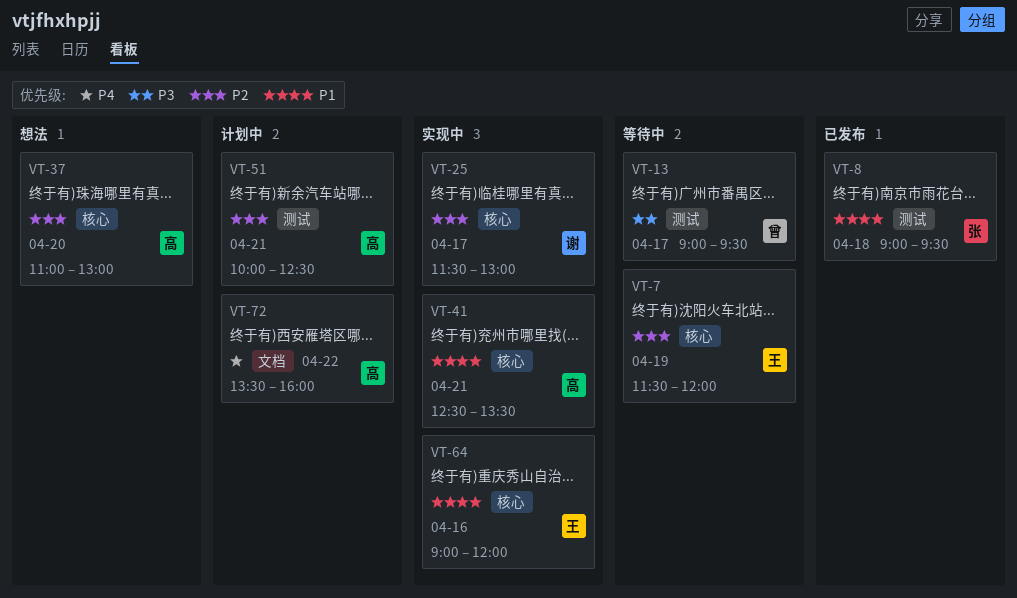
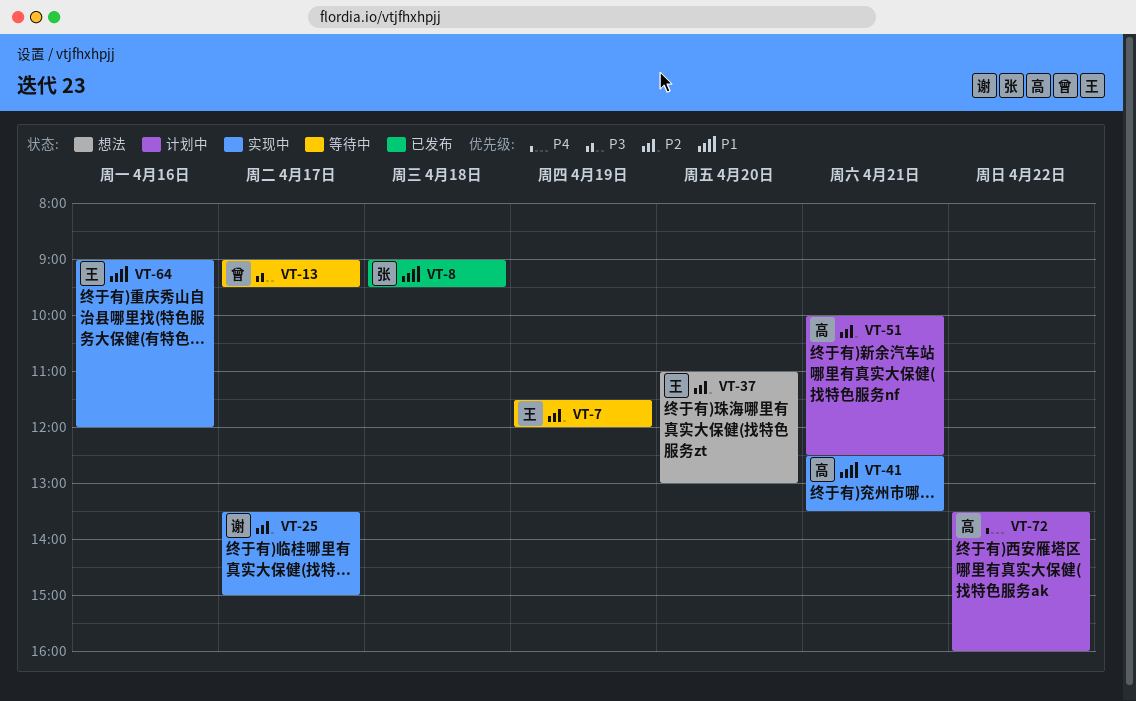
VT-25, begins: 11:30 -> 13:30
VT-25, ends: 13:00 -> 15:00
VT-37, owner: 高 -> 王

